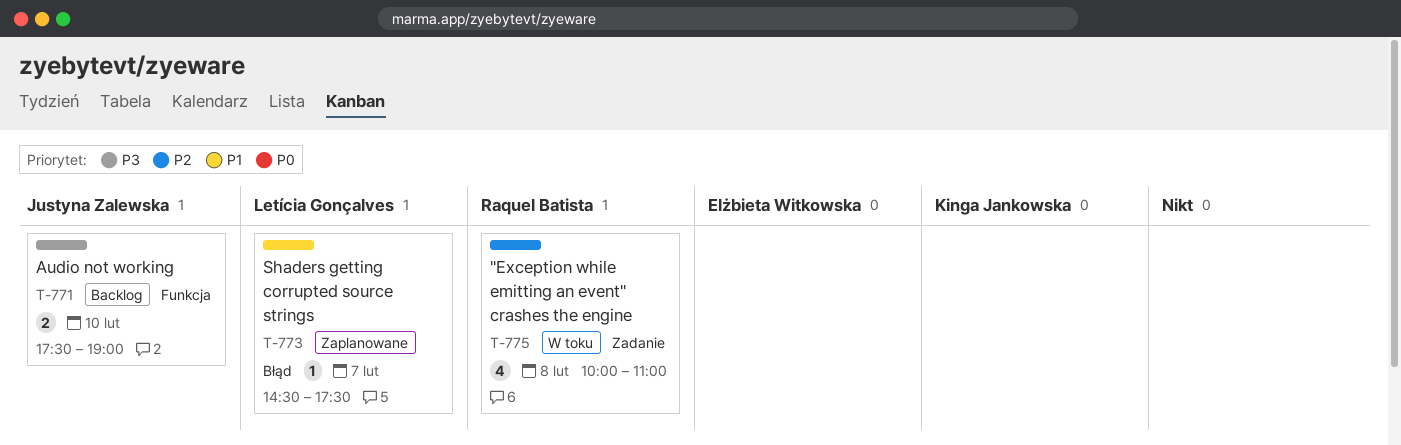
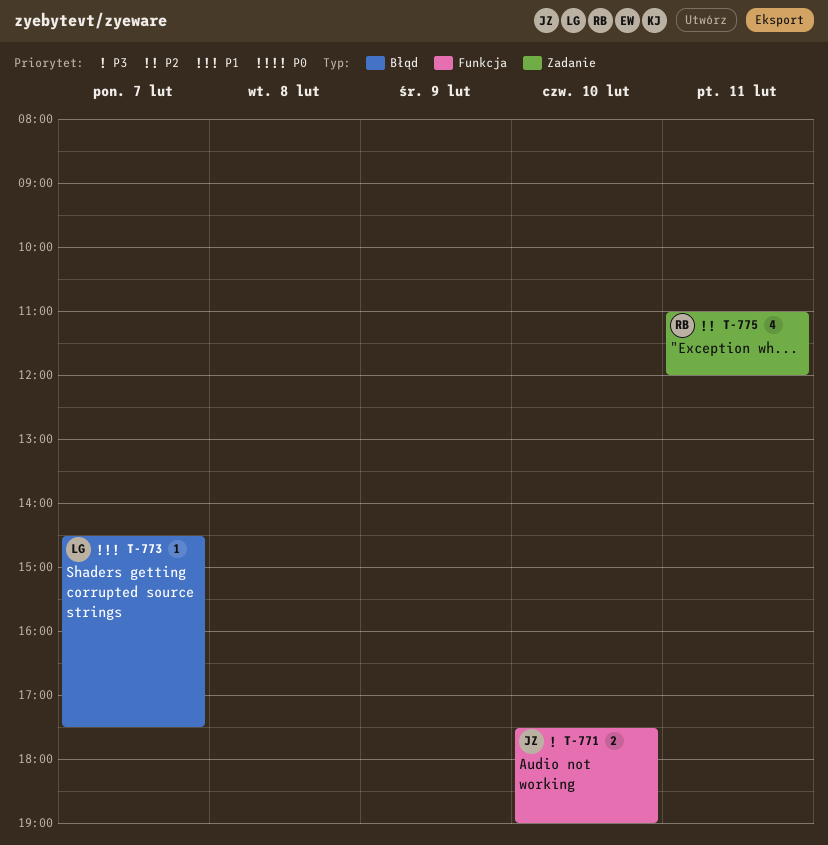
T-775, day: Feb 8 -> Feb 11
T-775, begins: 10:00 -> 11:00
T-775, ends: 11:00 -> 12:00

